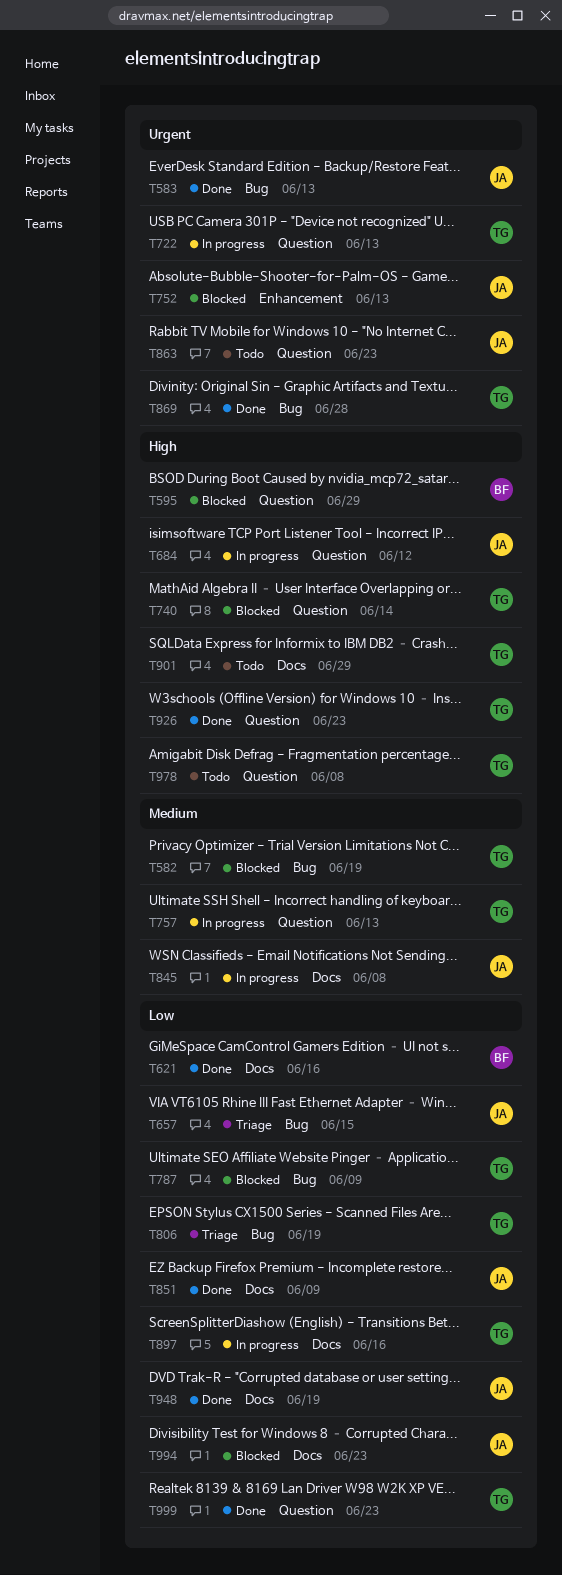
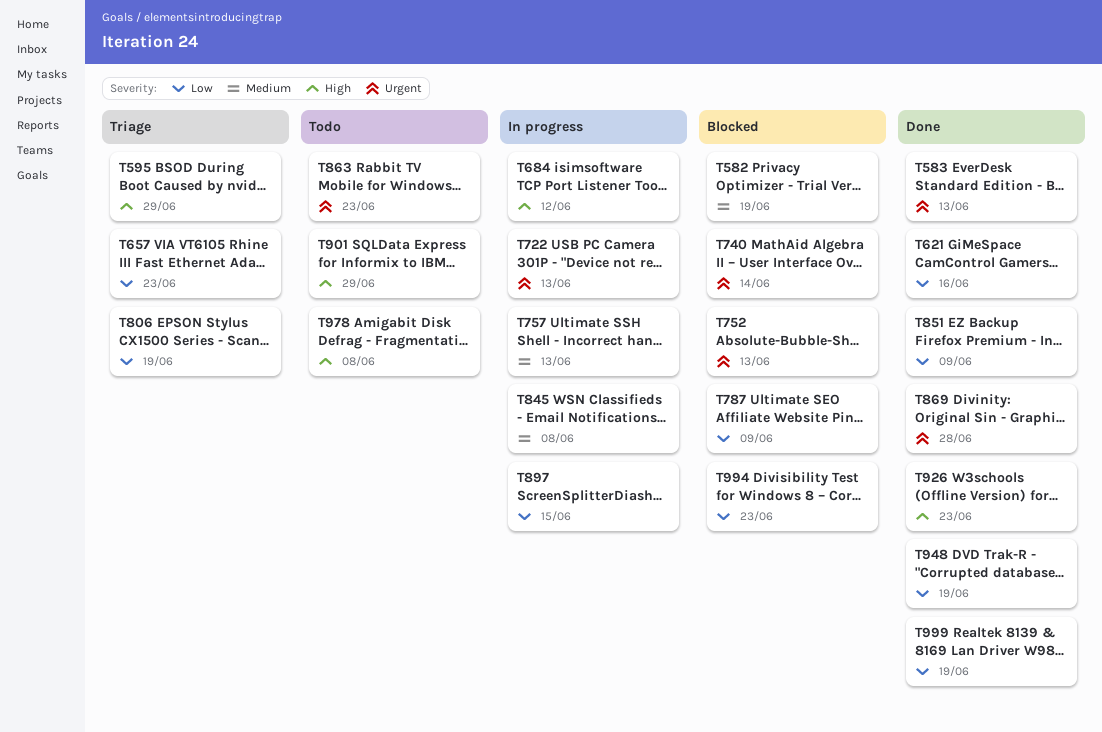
T595, status: Blocked -> Triage
T657, due: Jun 15 -> Jun 23
T740, priority: High -> Urgent
T897, due: Jun 16 -> Jun 15
T999, due: Jun 23 -> Jun 19

